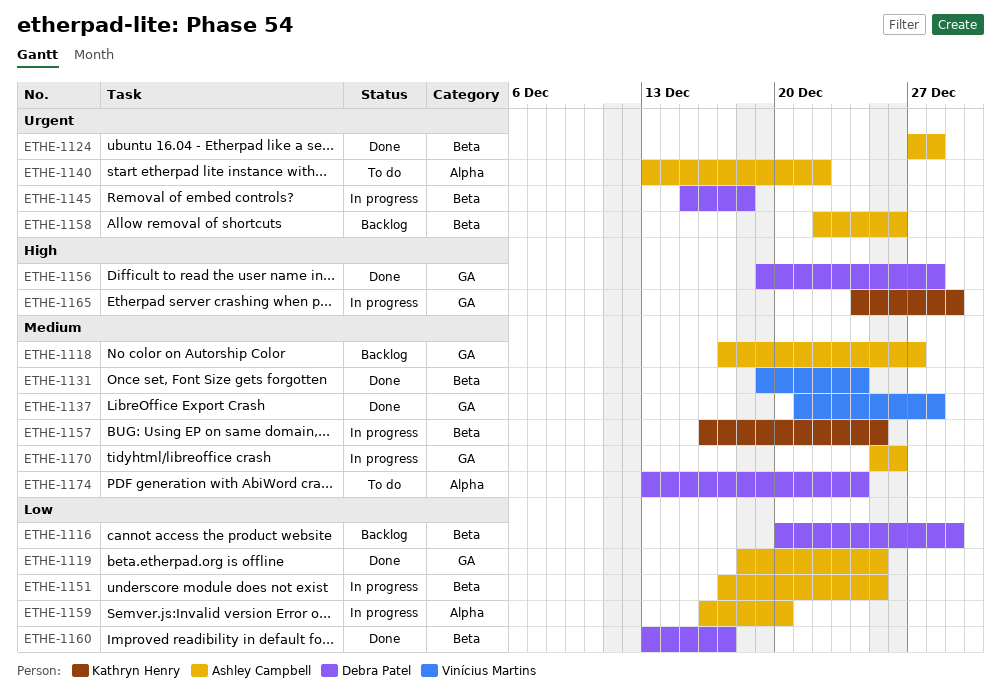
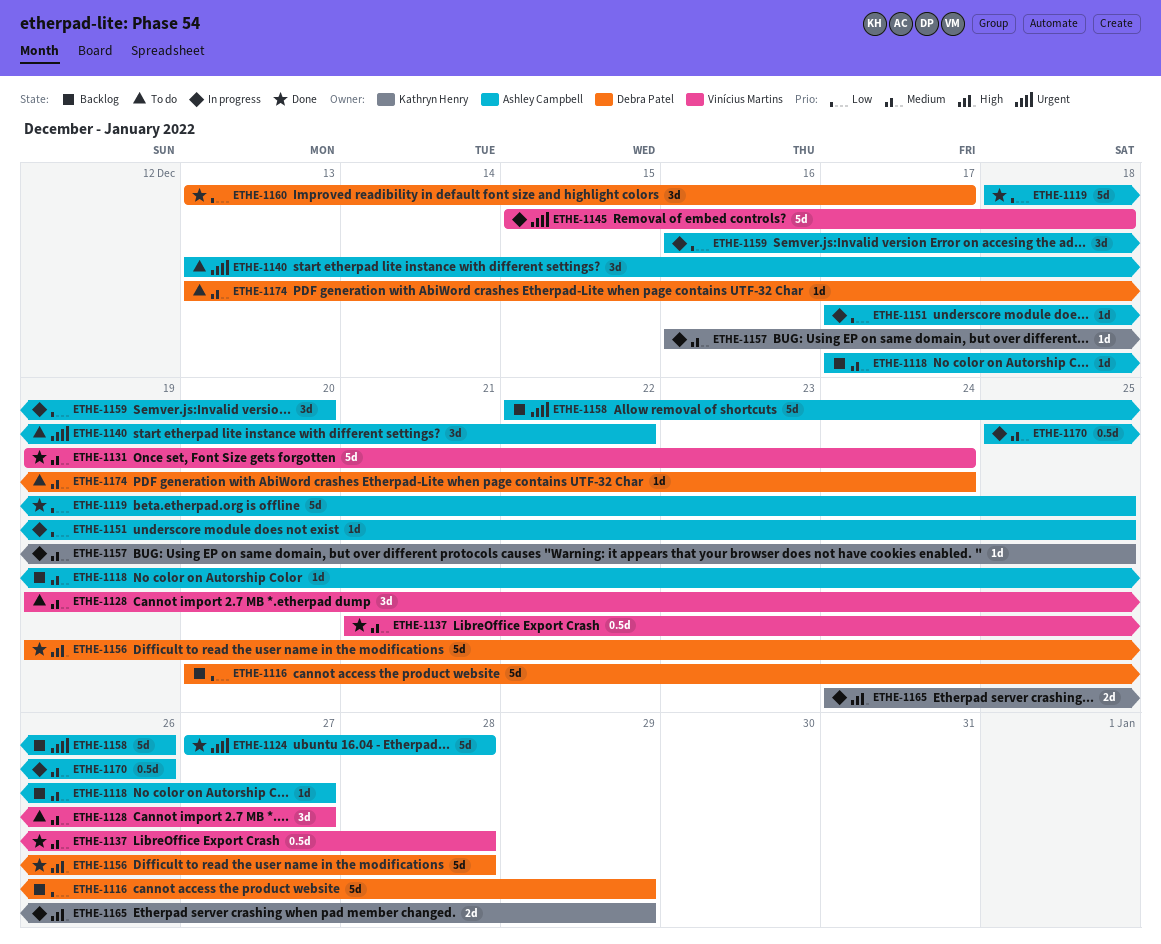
ETHE-1128: none -> present
ETHE-1145, owner: Debra Patel -> Vinícius Martins

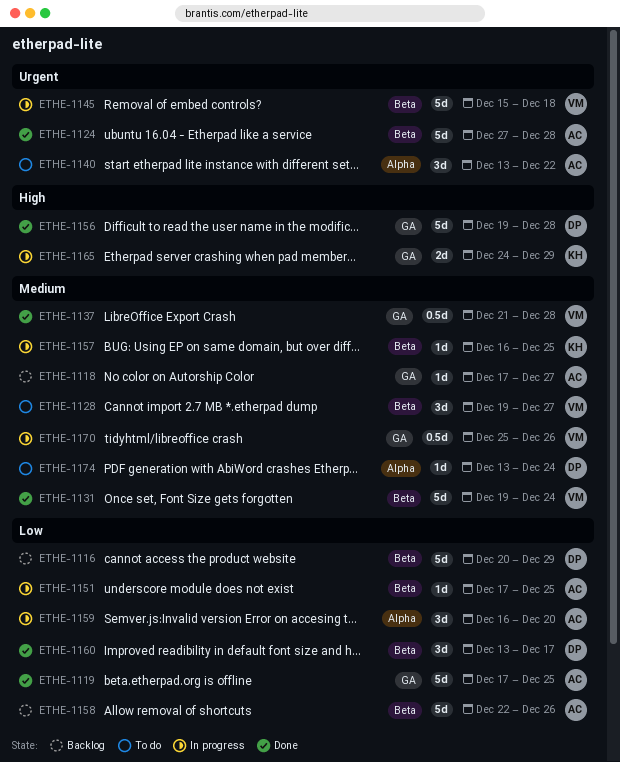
ETHE-1119, start: Dec 18 -> Dec 17
ETHE-1158, priority: Urgent -> Low
ETHE-1170, owner: Ashley Campbell -> Vinícius Martins

